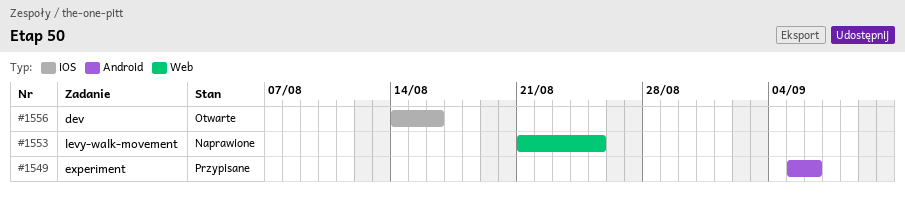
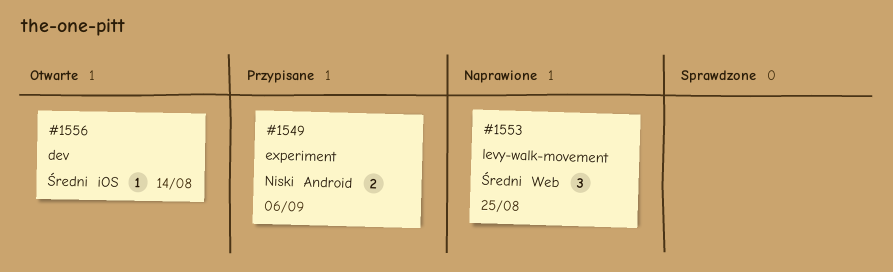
#1556, due: Aug 16 -> Aug 14

